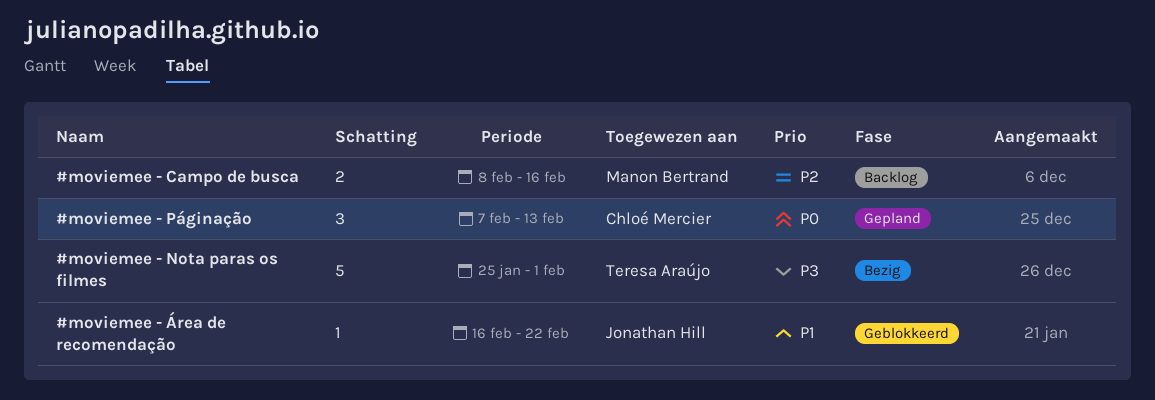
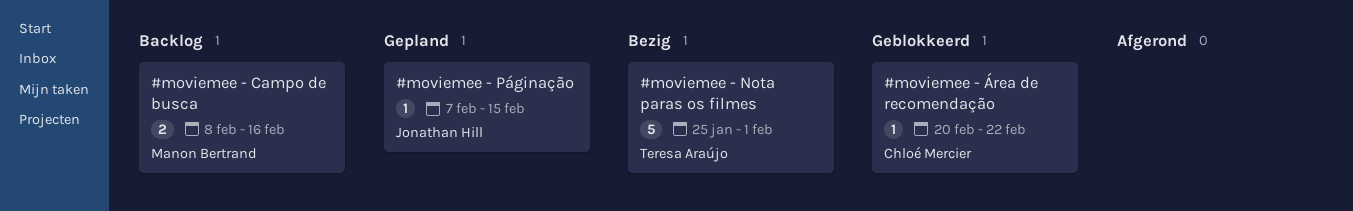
#moviemee - Páginação, owner: Chloé Mercier -> Jonathan Hill
#moviemee - Páginação, estimate: 3 -> 1
#moviemee - Páginação, due: Feb 13 -> Feb 15
#moviemee - Área de recomendação, owner: Jonathan Hill -> Chloé Mercier
#moviemee - Área de recomendação, start: Feb 16 -> Feb 20

